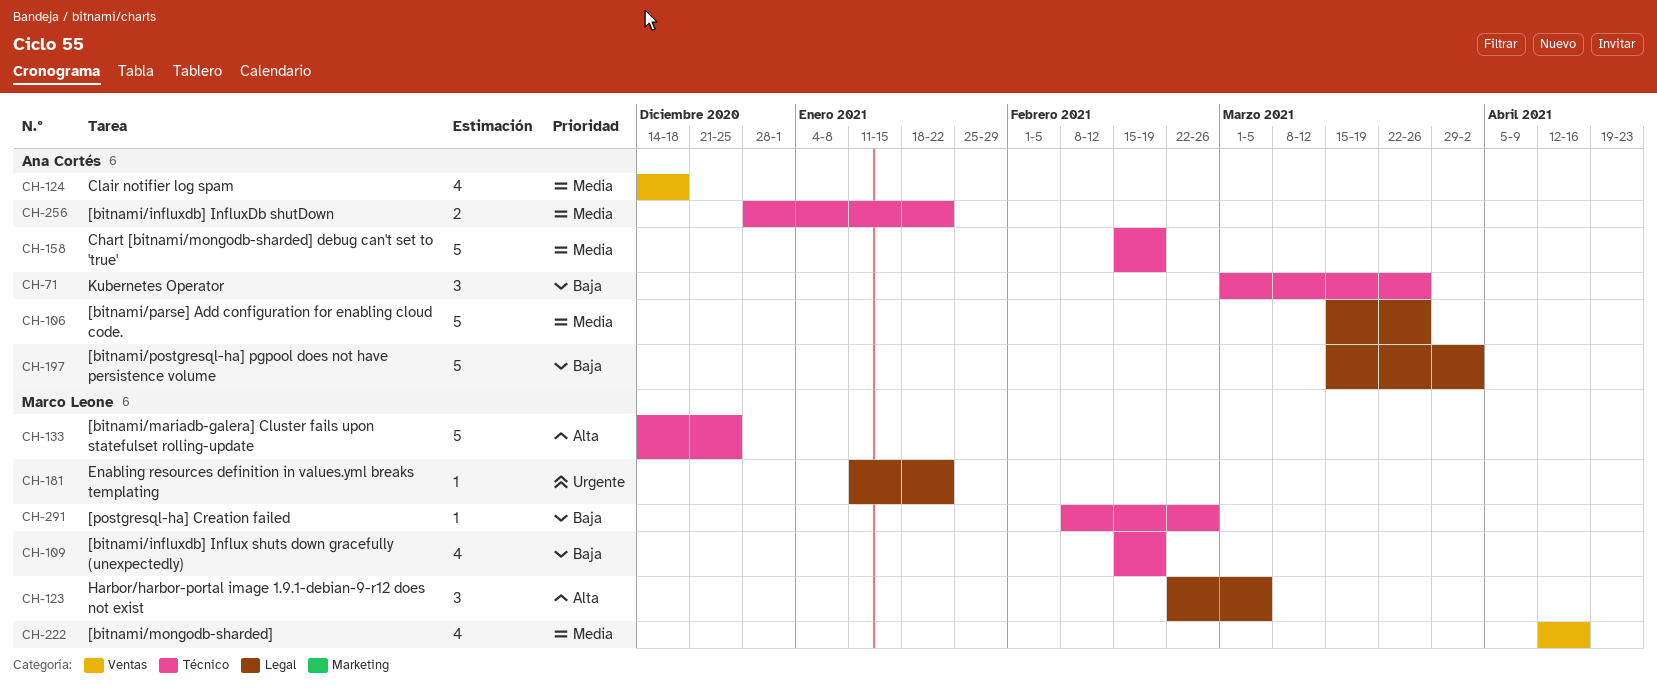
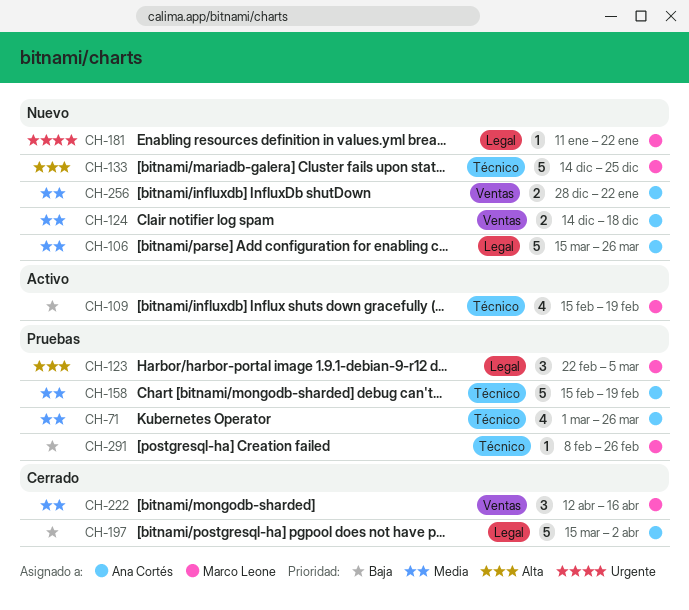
CH-71, priority: Baja -> Media
CH-71, estimate: 3 -> 4
CH-124, estimate: 4 -> 2
CH-222, estimate: 4 -> 3
CH-256, label: Técnico -> Ventas

